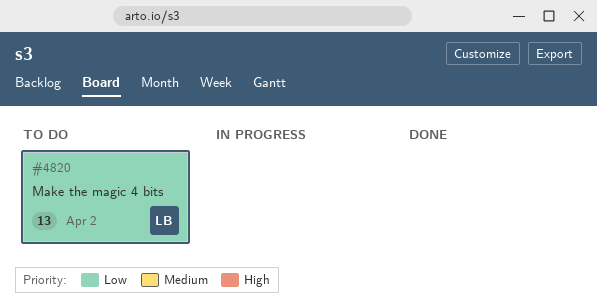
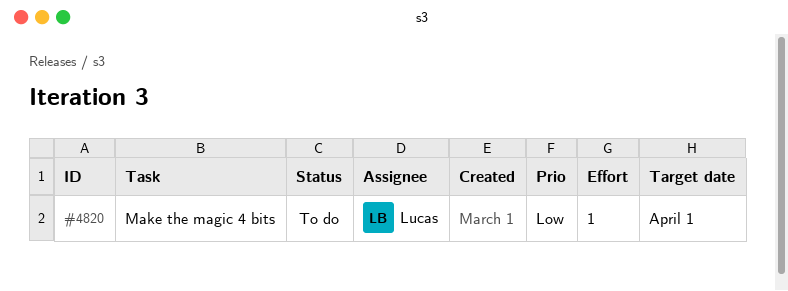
#4820, estimate: 13 -> 1
#4820, due: Apr 2 -> Apr 1

